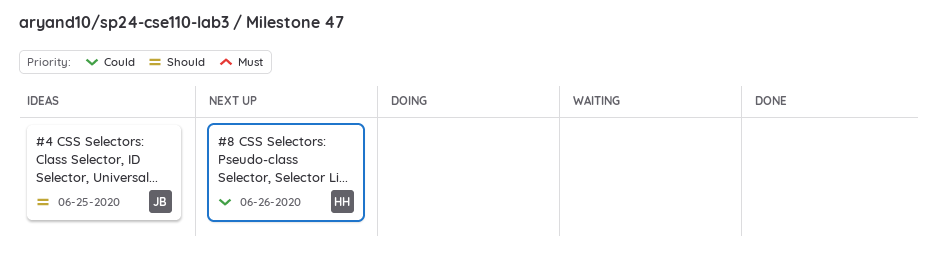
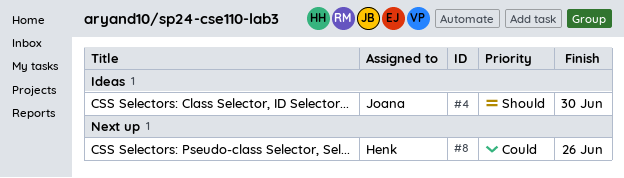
#4, due: Jun 25 -> Jun 30

